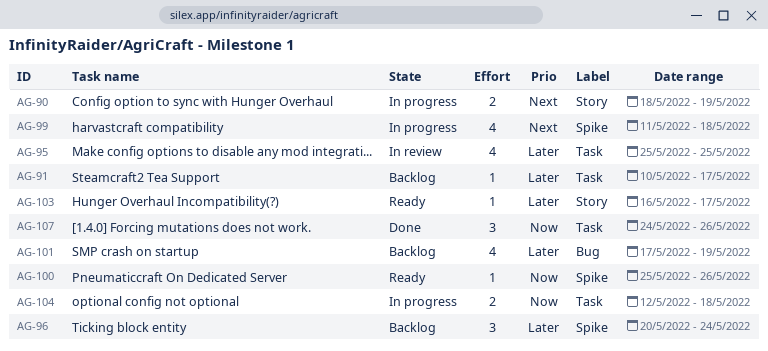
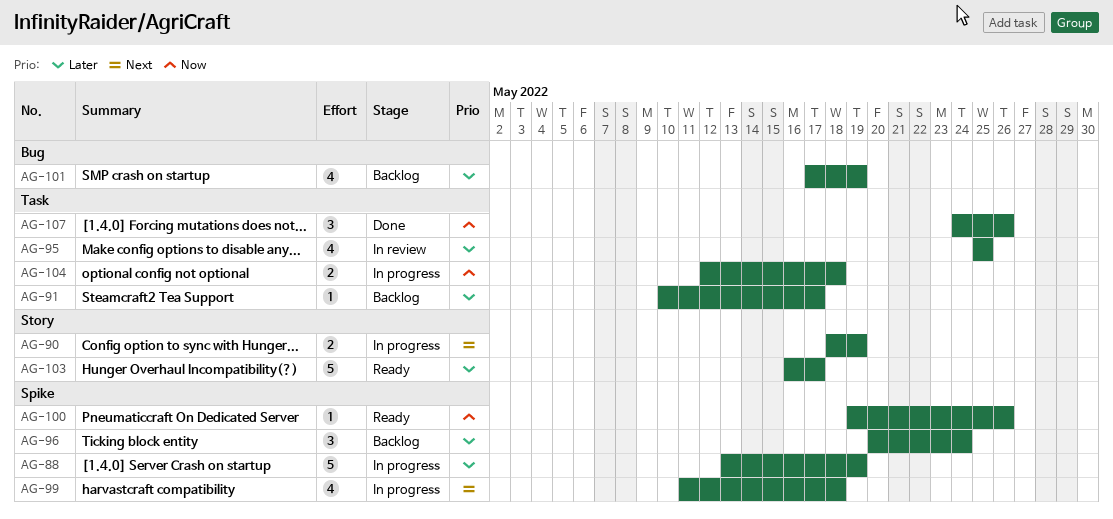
AG-88: none -> present
AG-100, start: May 25 -> May 19
AG-103, estimate: 1 -> 5

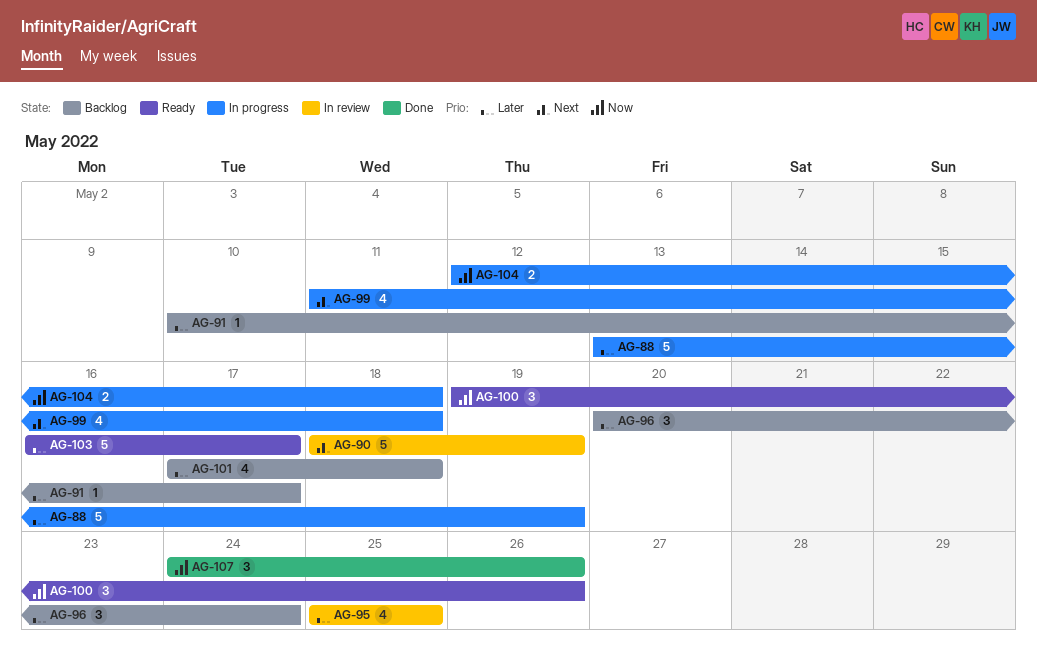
AG-90, status: In progress -> In review
AG-90, estimate: 2 -> 5
AG-100, estimate: 1 -> 3
AG-101, due: May 19 -> May 18

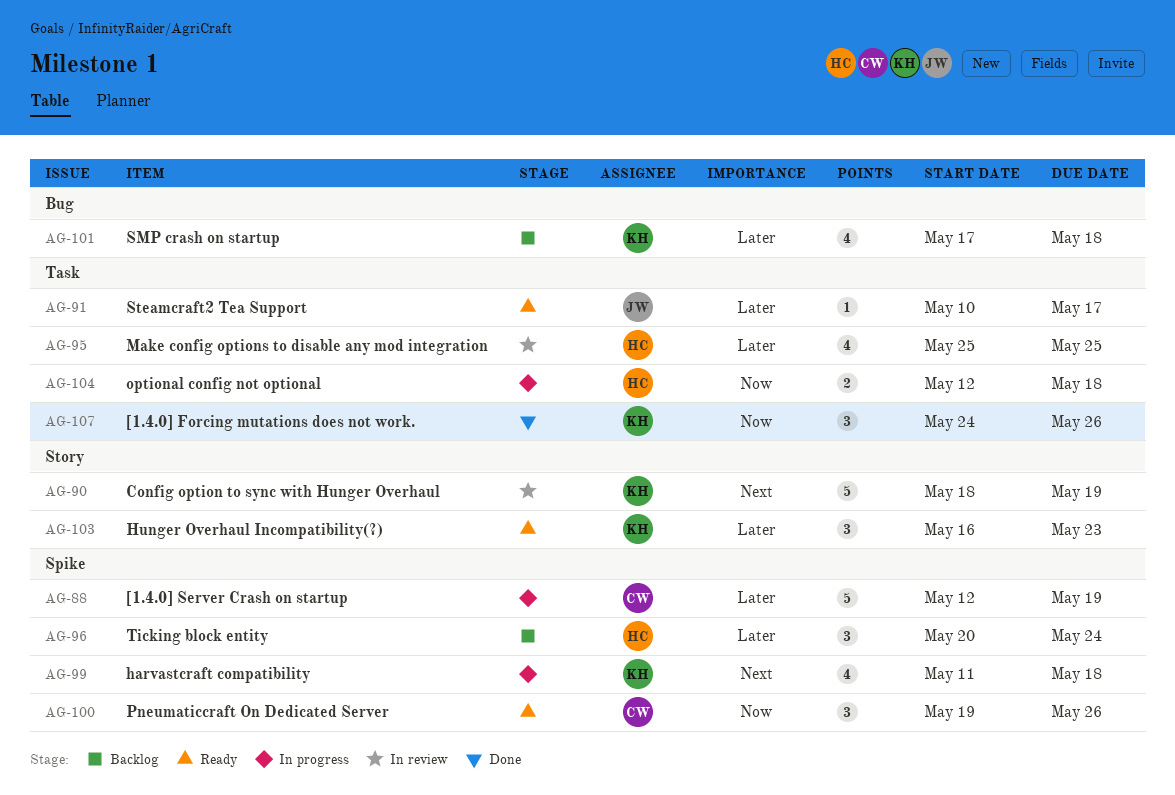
AG-88, start: May 13 -> May 12
AG-91, status: Backlog -> Ready
AG-103, estimate: 5 -> 3
AG-103, due: May 17 -> May 23

